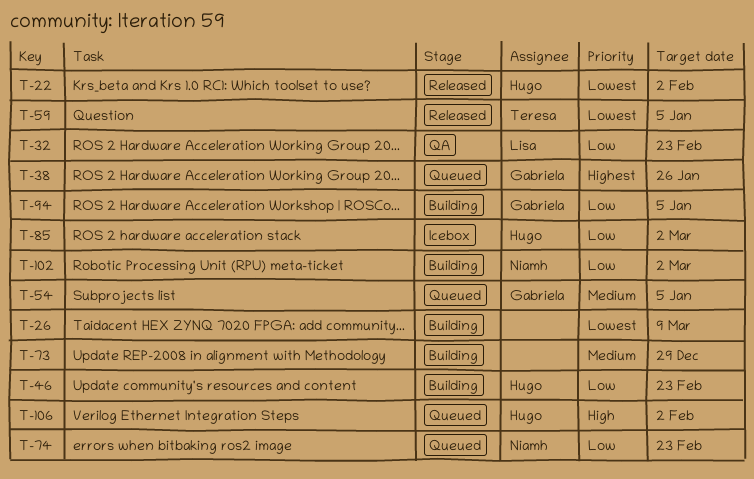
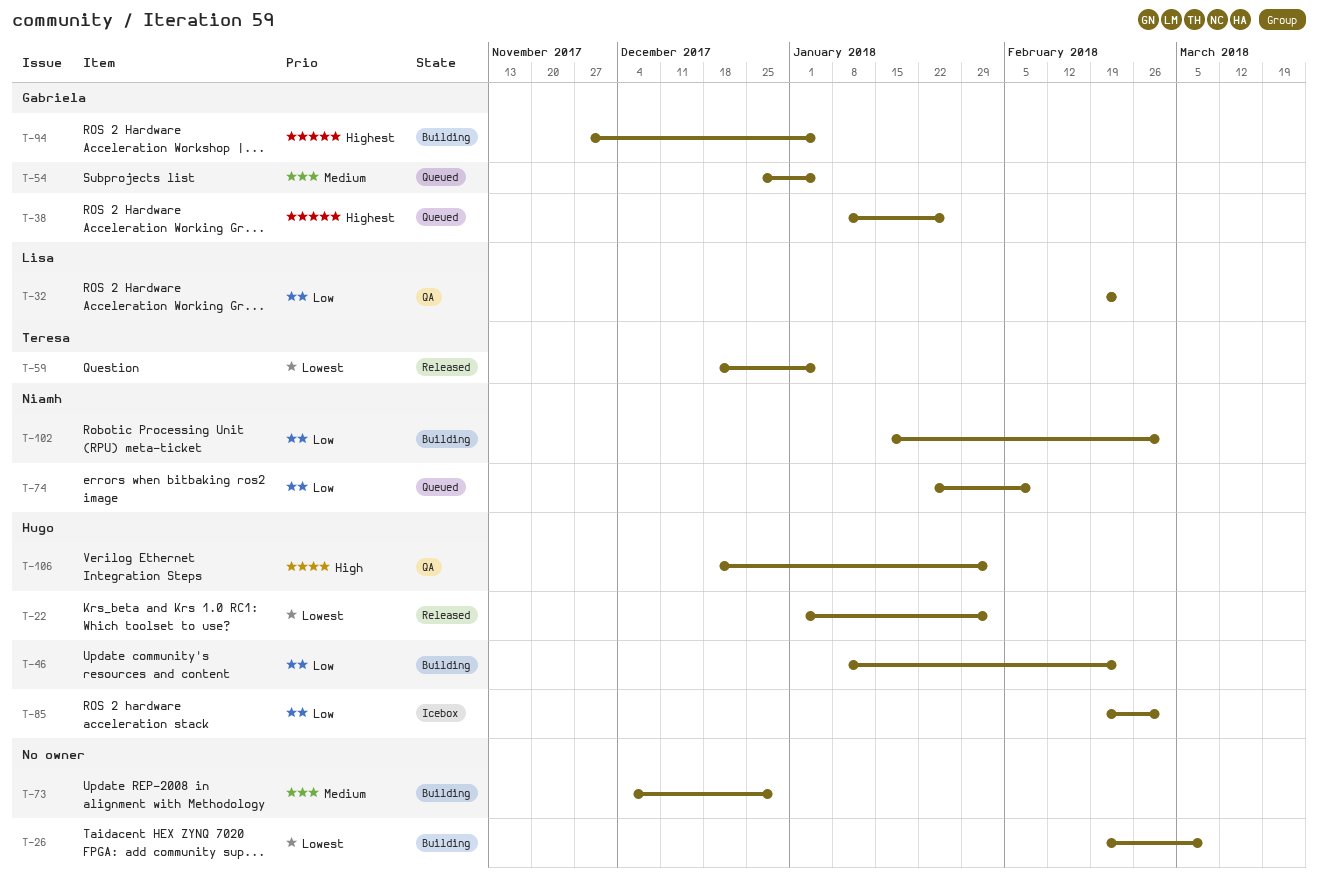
T-74, due: Feb 23 -> Feb 9
T-94, priority: Low -> Highest
T-106, status: Queued -> QA

